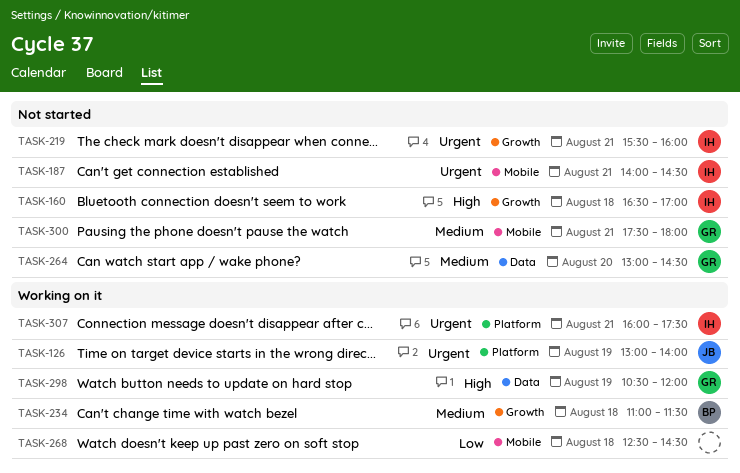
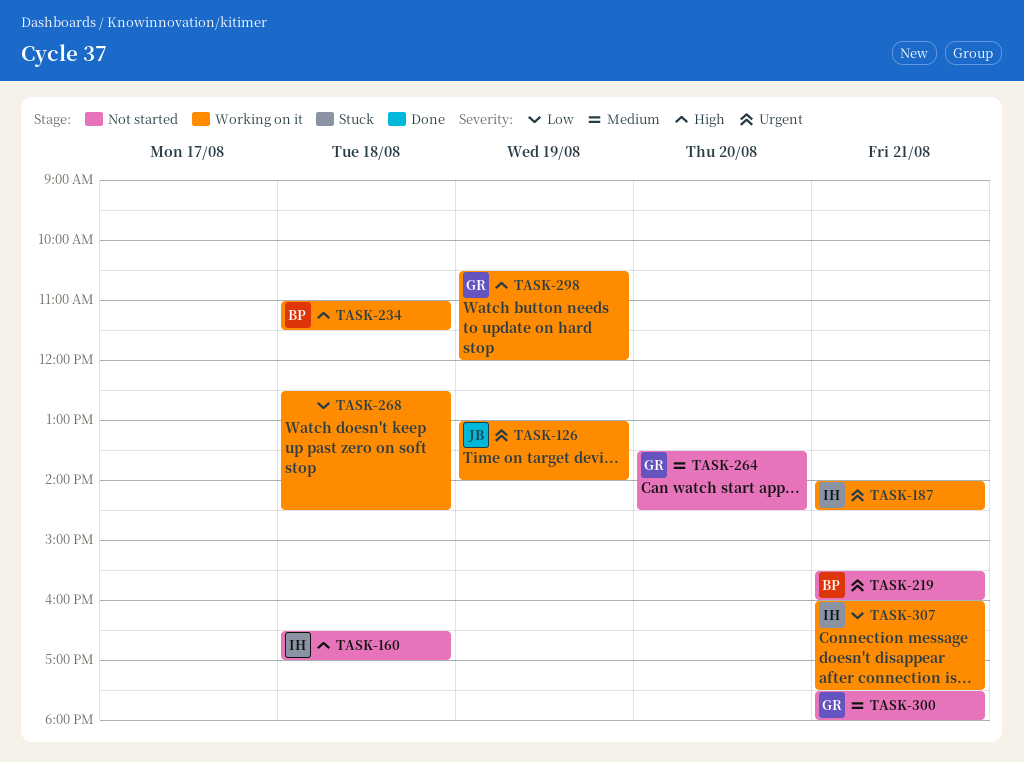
TASK-187, status: Not started -> Working on it
TASK-219, owner: IH -> BP
TASK-234, priority: Medium -> High
TASK-264, begins: 13:00 -> 13:30
TASK-307, priority: Urgent -> Low

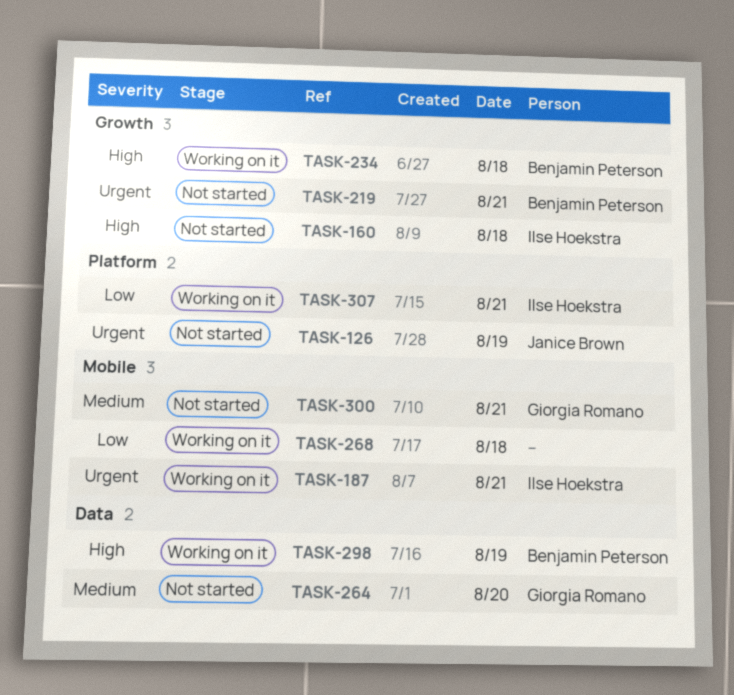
TASK-126, status: Working on it -> Not started
TASK-298, owner: Giorgia Romano -> Benjamin Peterson

